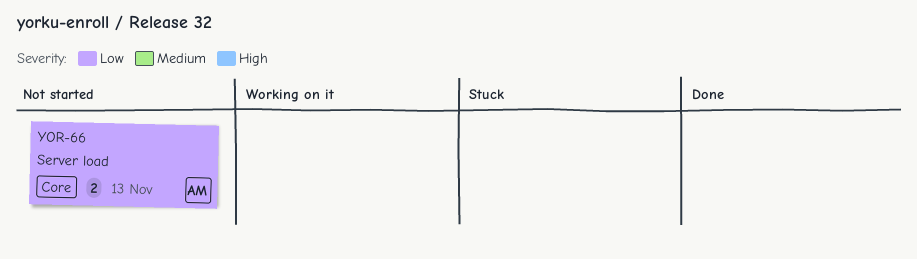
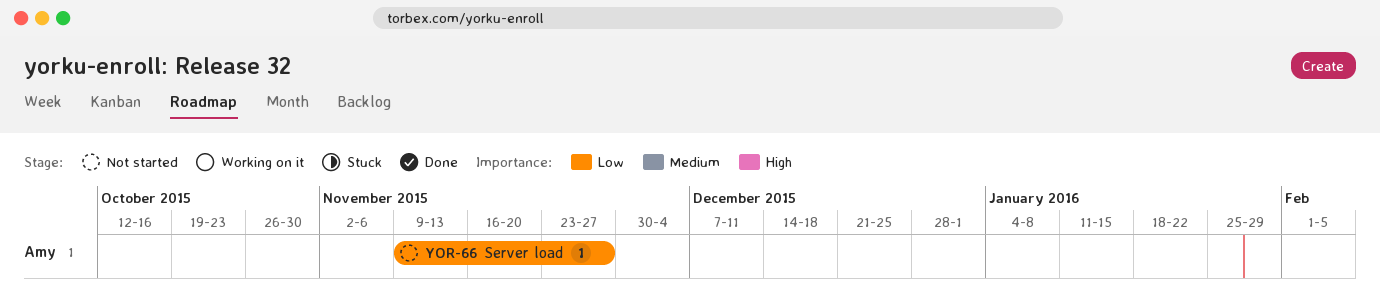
YOR-66, estimate: 2 -> 1
YOR-66, due: Nov 13 -> Nov 27

